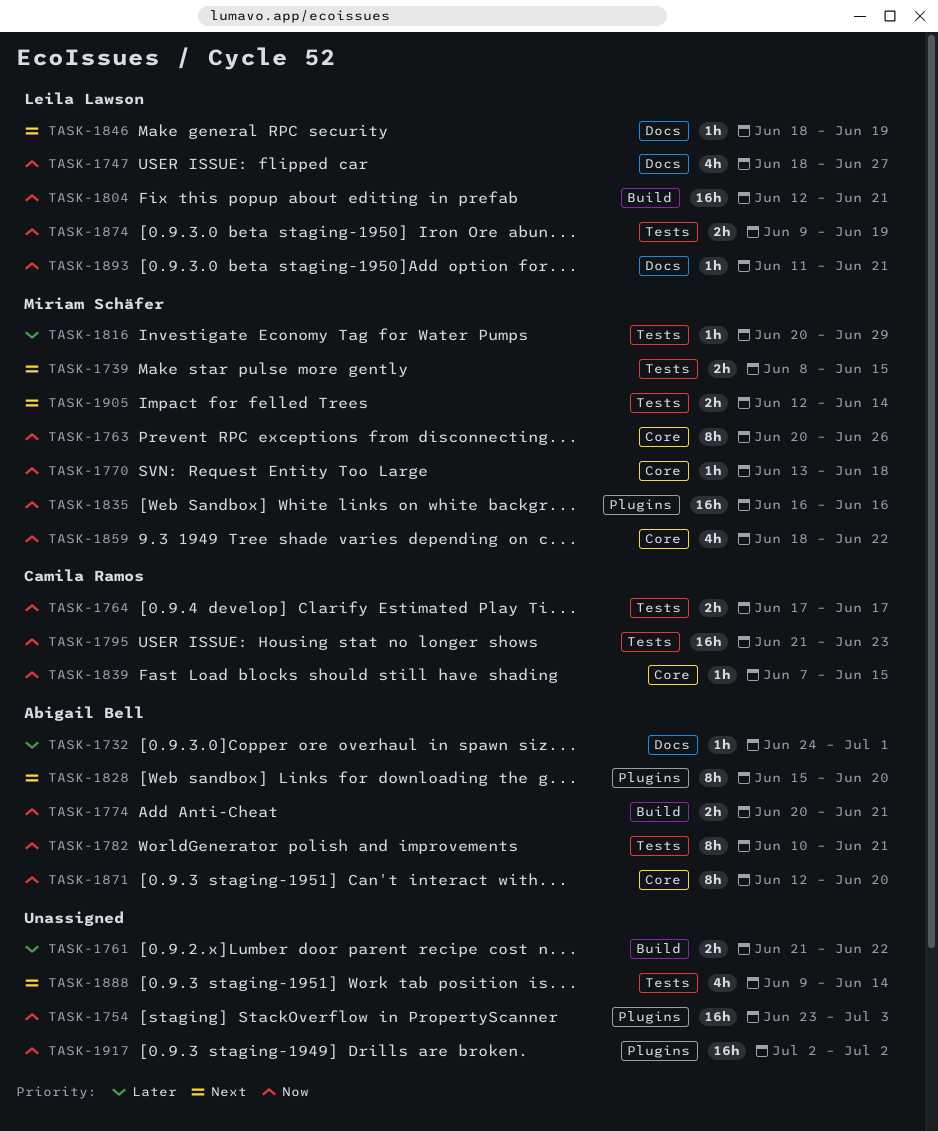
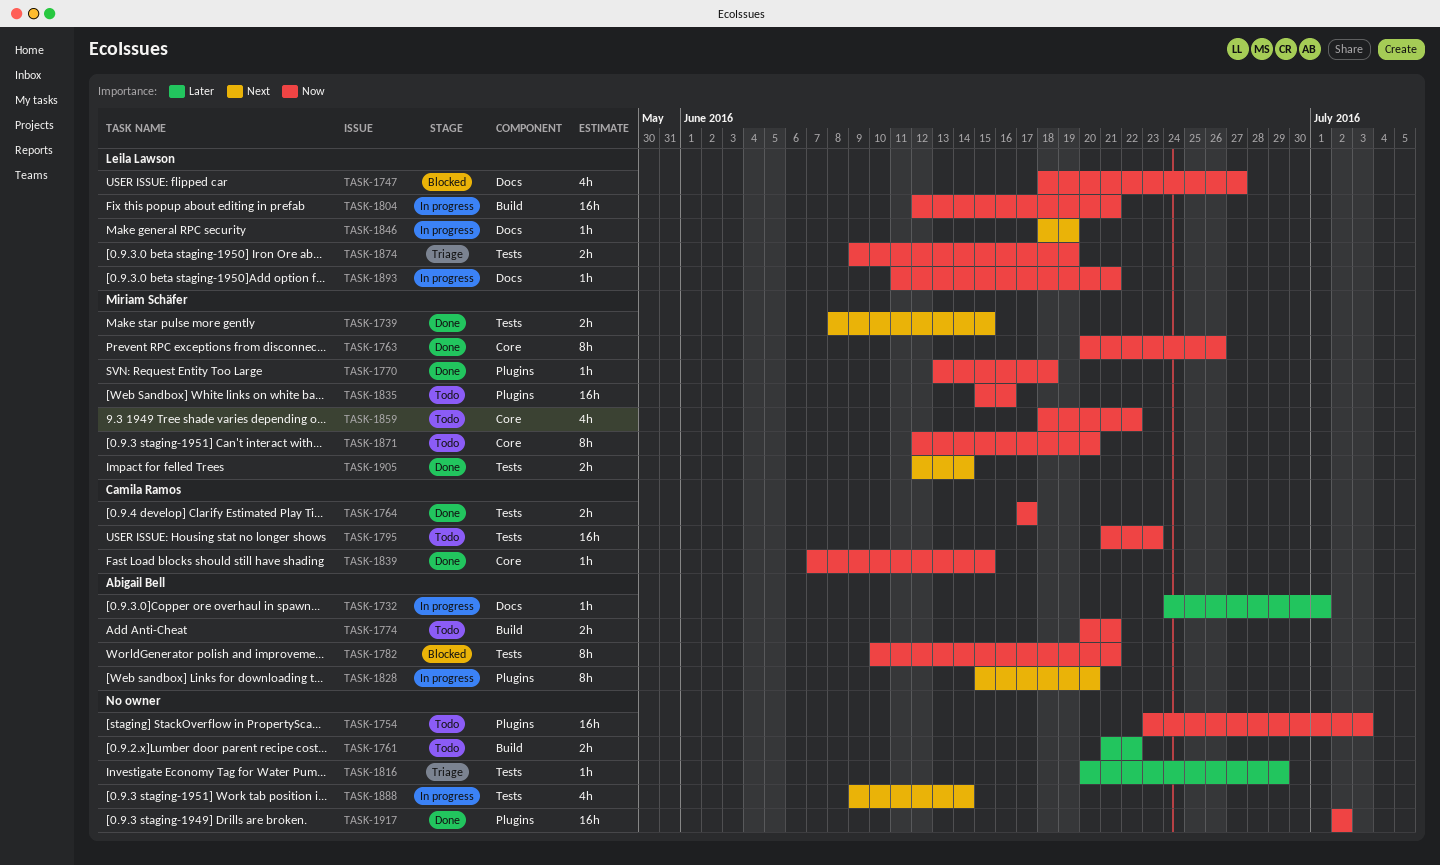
TASK-1770, label: Core -> Plugins
TASK-1816, owner: Miriam Schäfer -> none
TASK-1835, start: Jun 16 -> Jun 15
TASK-1871, owner: Abigail Bell -> Miriam Schäfer

